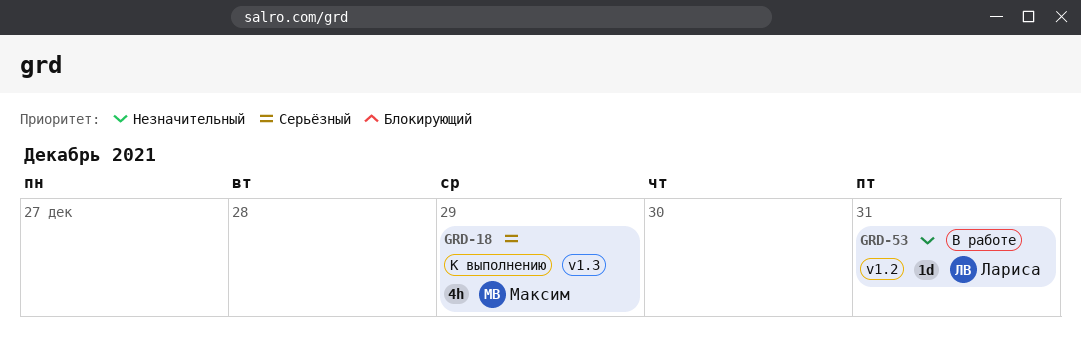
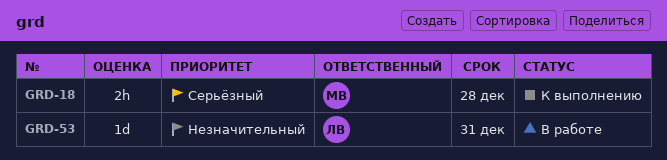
GRD-18, estimate: 4h -> 2h
GRD-18, due: Dec 29 -> Dec 28

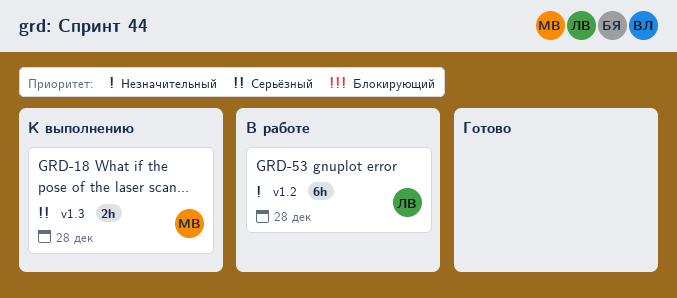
GRD-53, estimate: 1d -> 6h
GRD-53, due: Dec 31 -> Dec 28

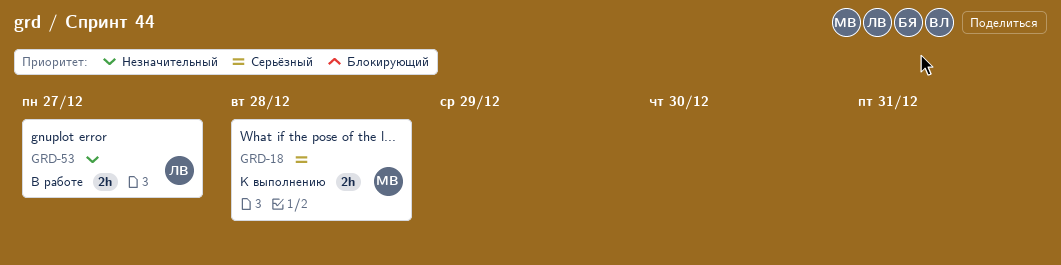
GRD-53, estimate: 6h -> 2h
GRD-53, due: Dec 28 -> Dec 27

